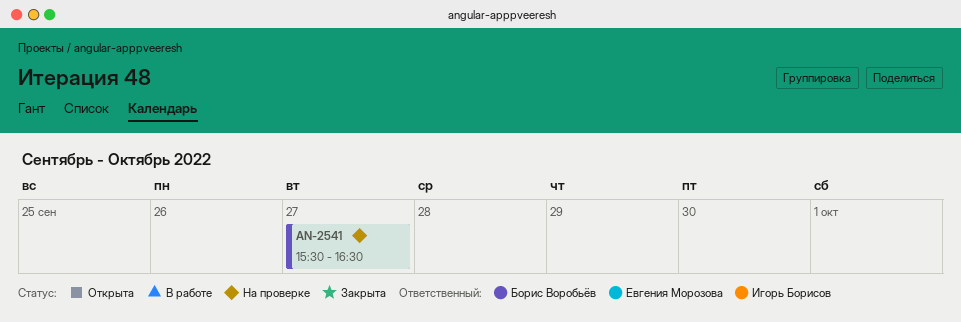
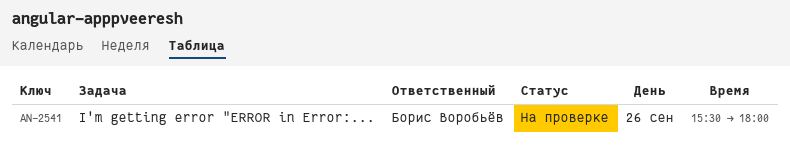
AN-2541, day: Sep 27 -> Sep 26
AN-2541, ends: 16:30 -> 18:00

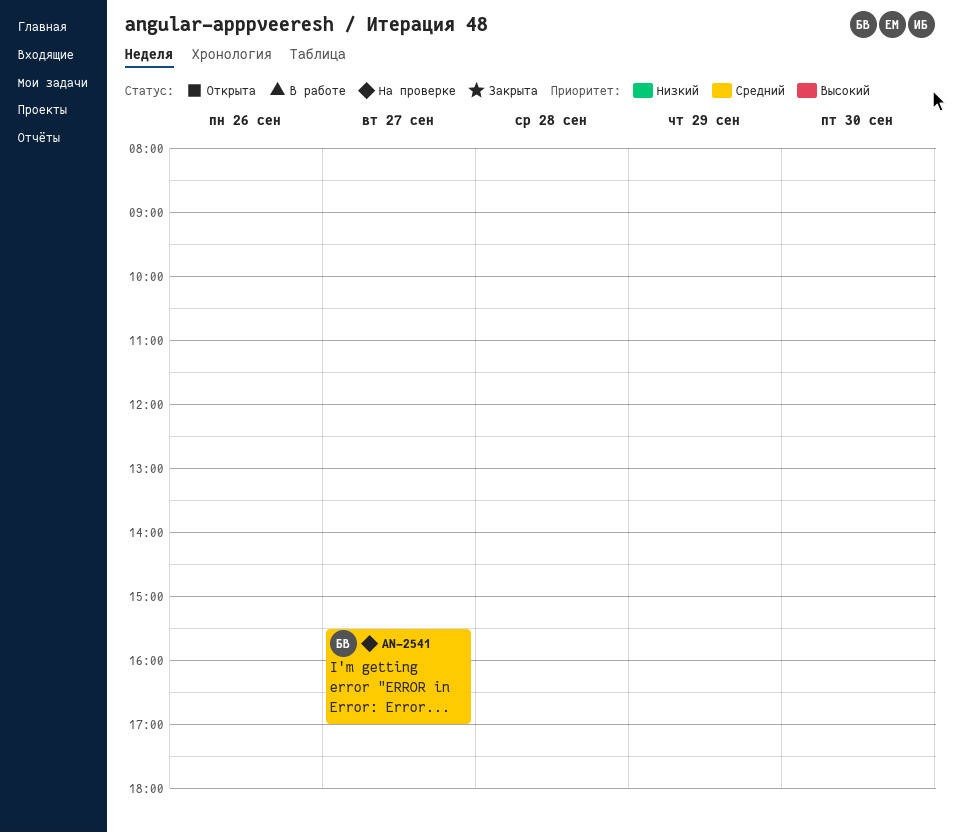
AN-2541, day: Sep 26 -> Sep 27
AN-2541, ends: 18:00 -> 17:00

